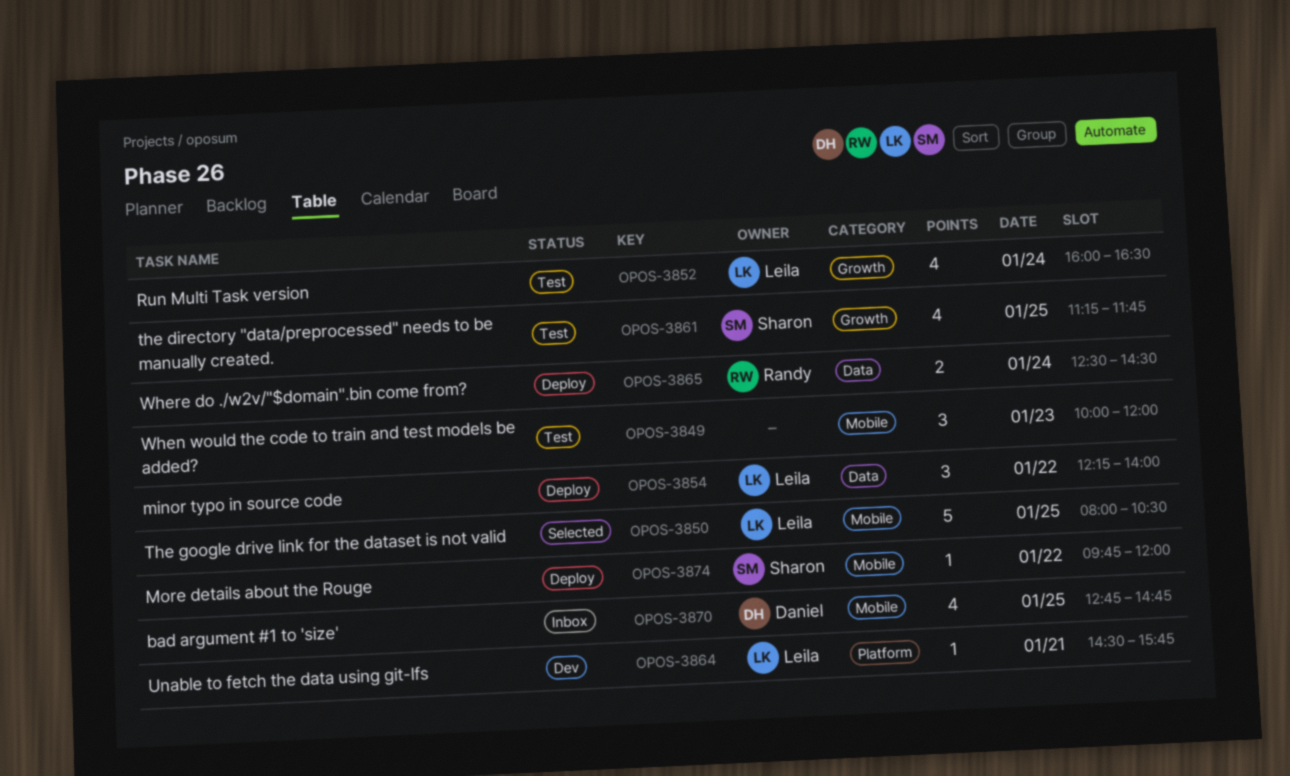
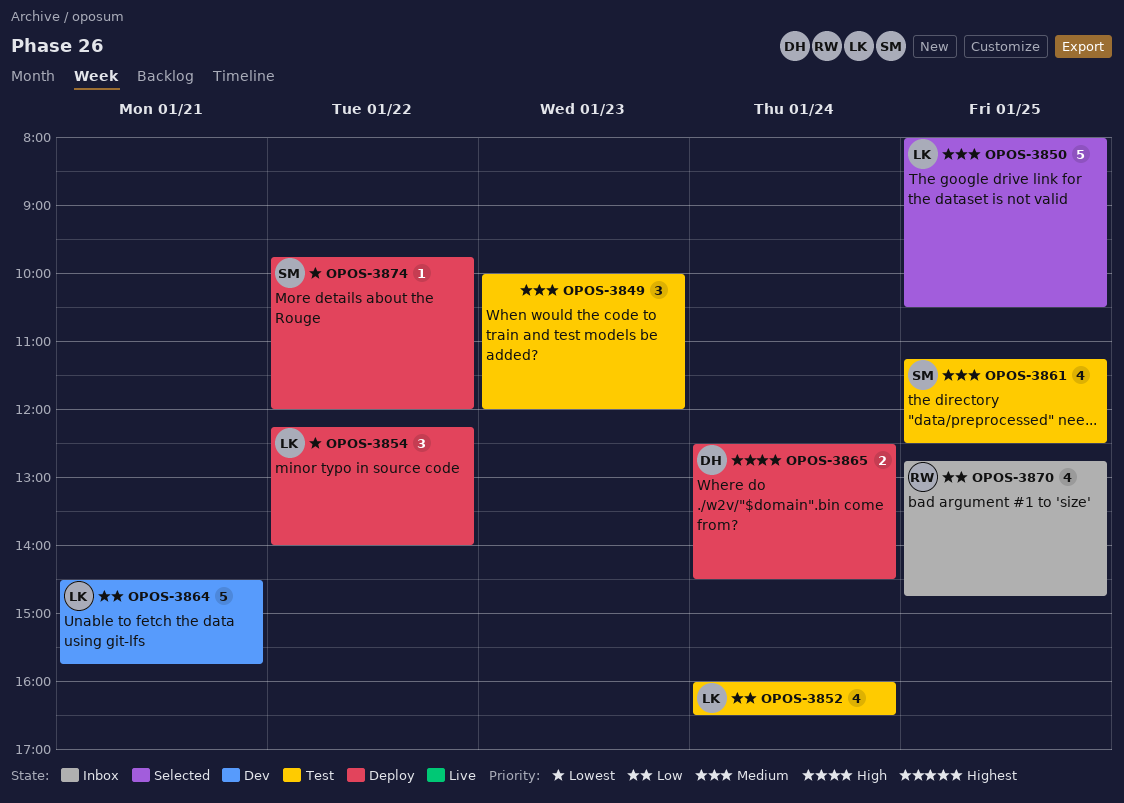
OPOS-3861, ends: 11:45 -> 12:30
OPOS-3864, estimate: 1 -> 5
OPOS-3865, owner: Randy -> Daniel
OPOS-3870, owner: Daniel -> Randy

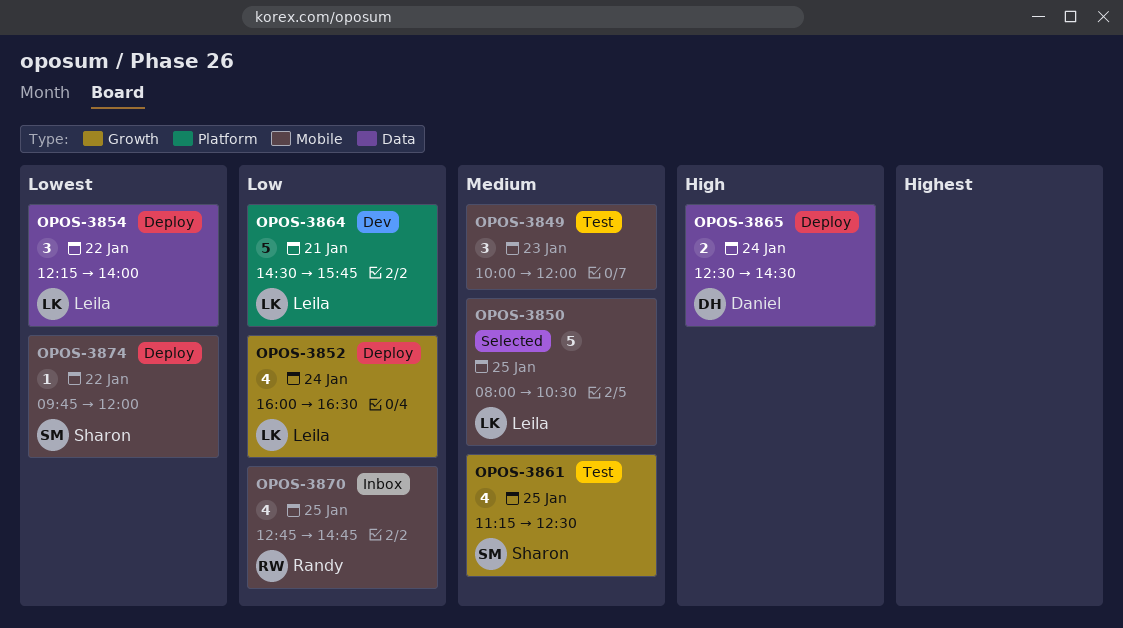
OPOS-3852, status: Test -> Deploy

